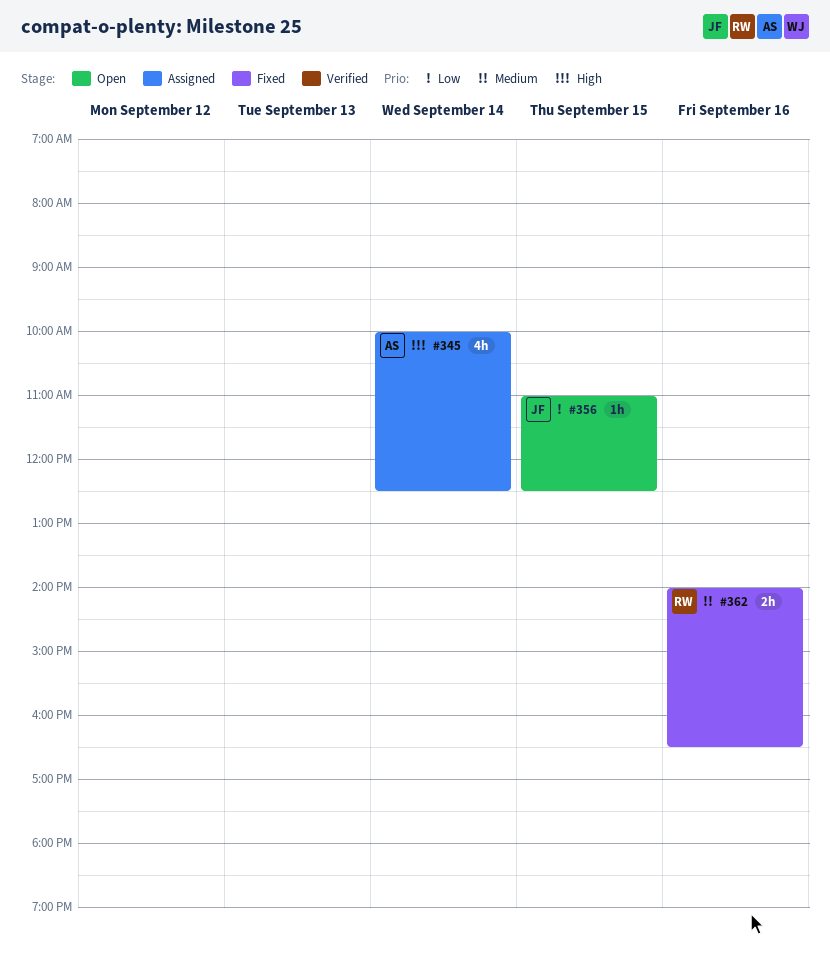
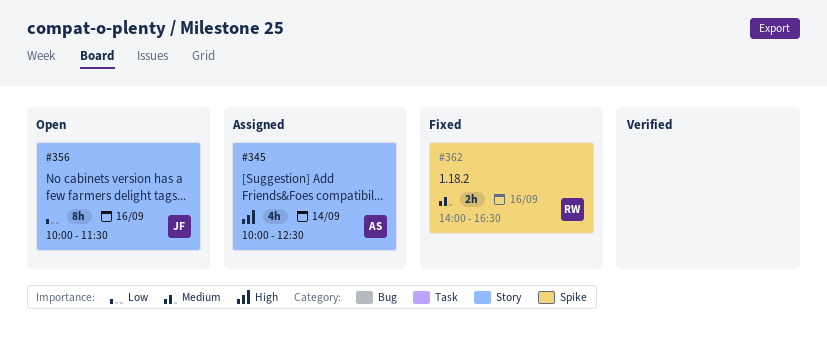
#356, estimate: 1h -> 8h
#356, day: Sep 15 -> Sep 16
#356, begins: 11:00 -> 10:00
#356, ends: 12:30 -> 11:30

